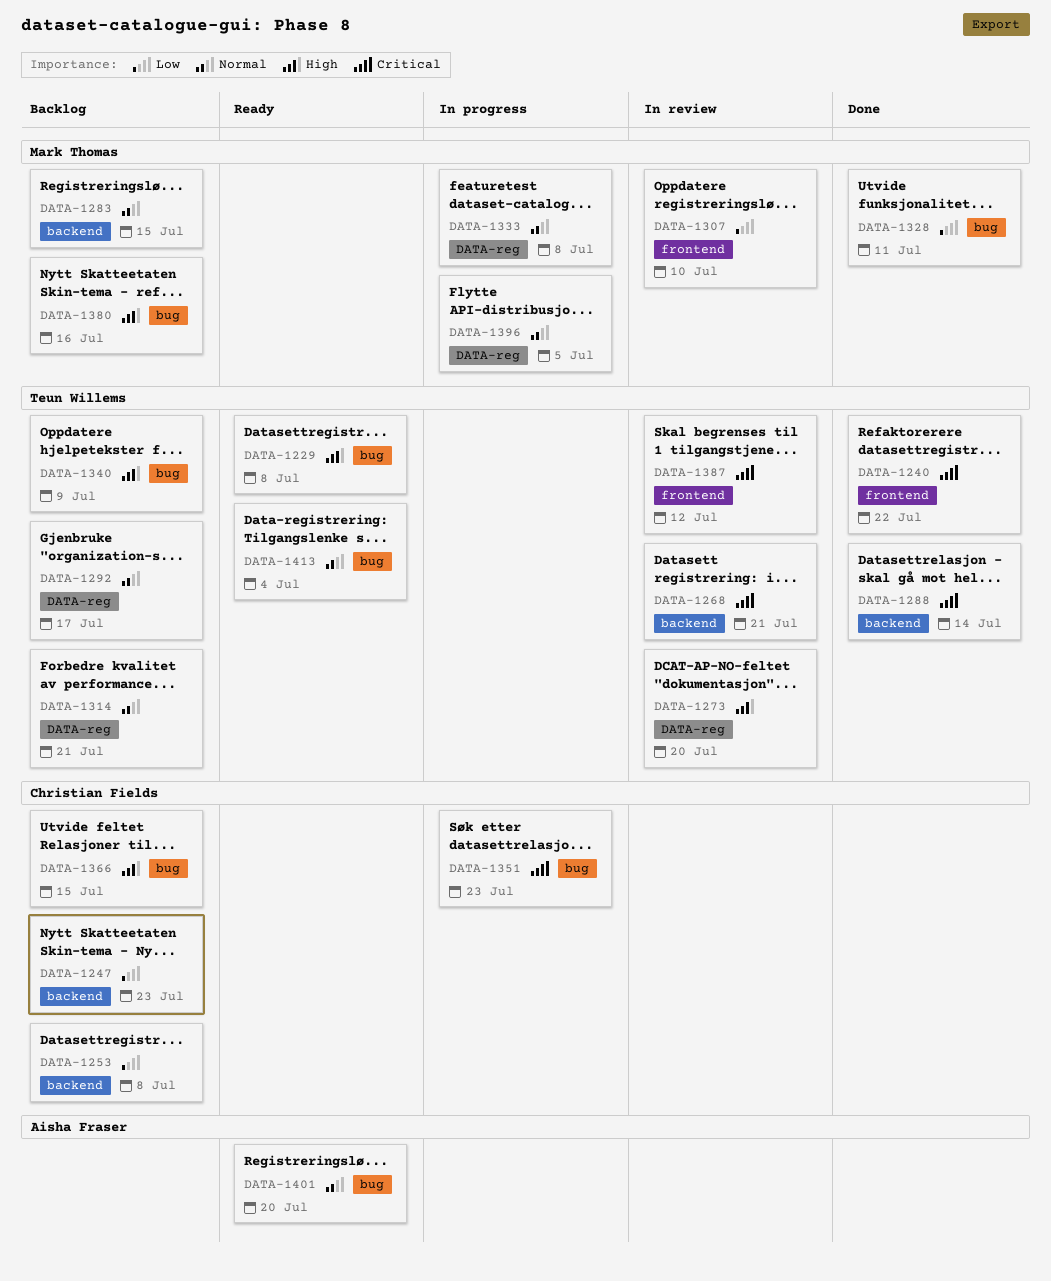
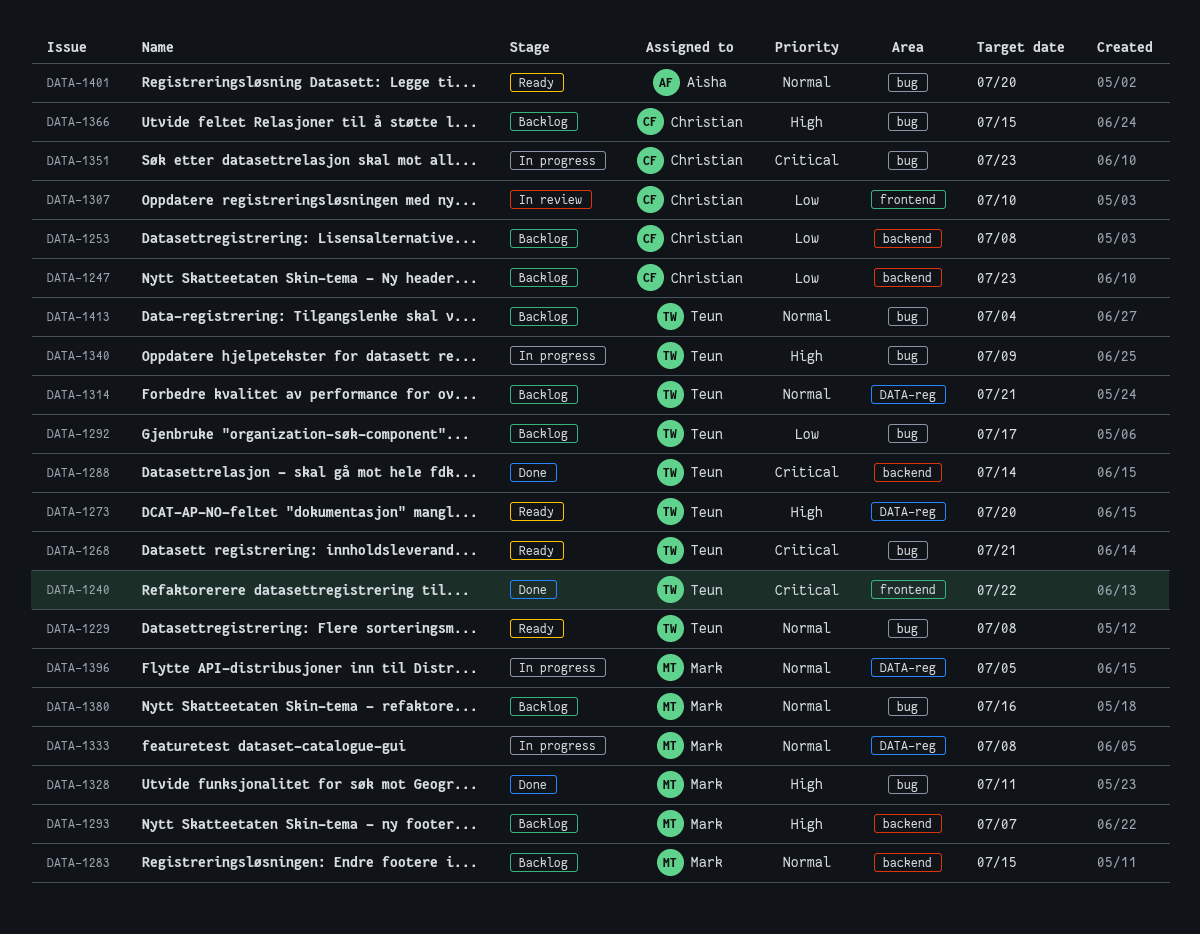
DATA-1229, priority: High -> Normal
DATA-1268, status: In review -> Ready
DATA-1268, label: backend -> bug
DATA-1273, status: In review -> Ready
DATA-1292, priority: Normal -> Low
DATA-1292, label: DATA-reg -> bug
DATA-1293: none -> present
DATA-1307, owner: Mark Thomas -> Christian Fields
DATA-1328, priority: Low -> High
DATA-1340, status: Backlog -> In progress
DATA-1380, priority: High -> Normal
DATA-1387: present -> none
DATA-1413, status: Ready -> Backlog

